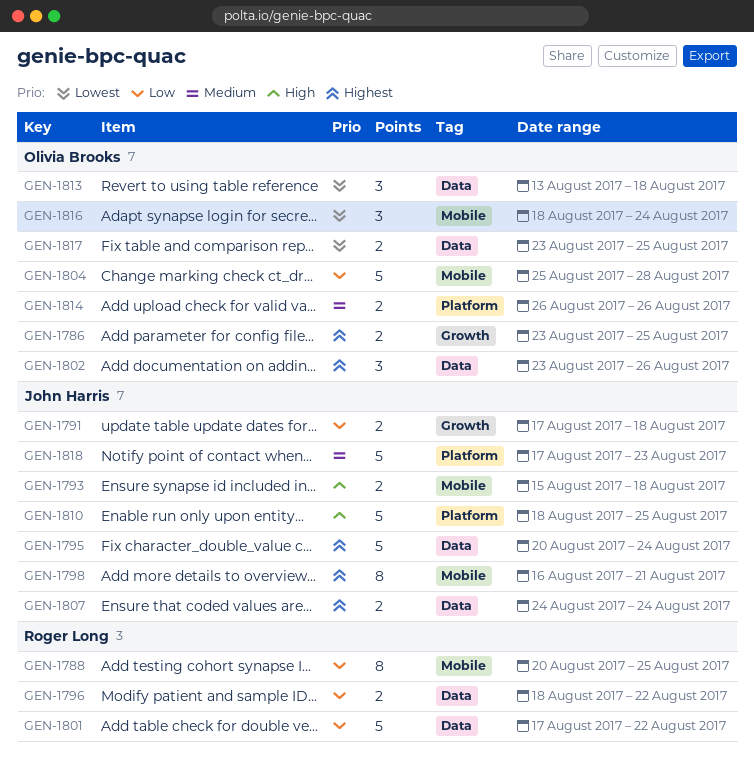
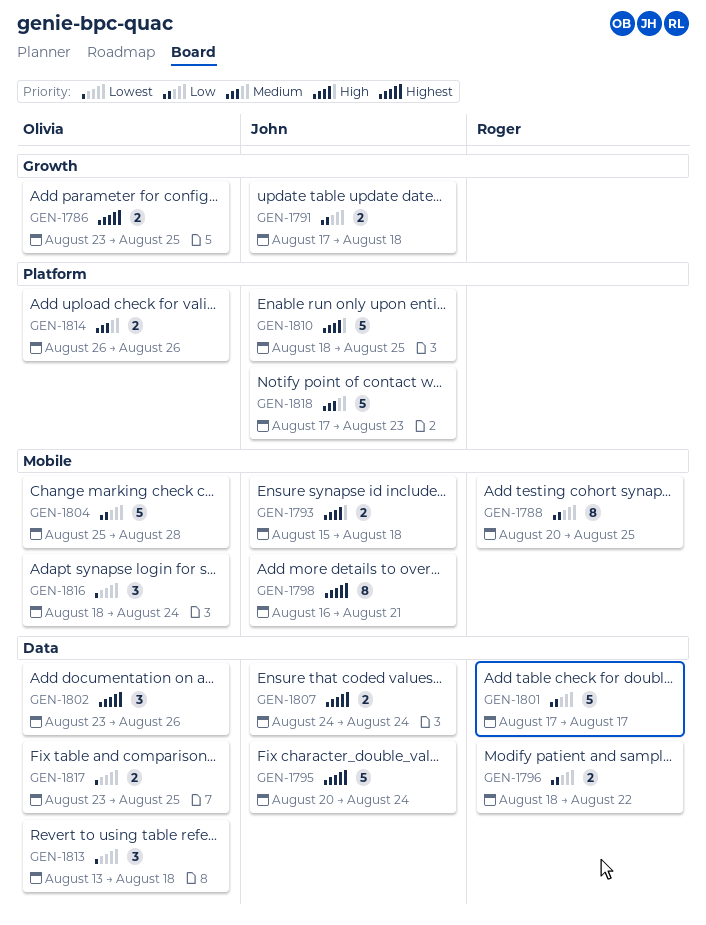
GEN-1801, due: Aug 22 -> Aug 17

